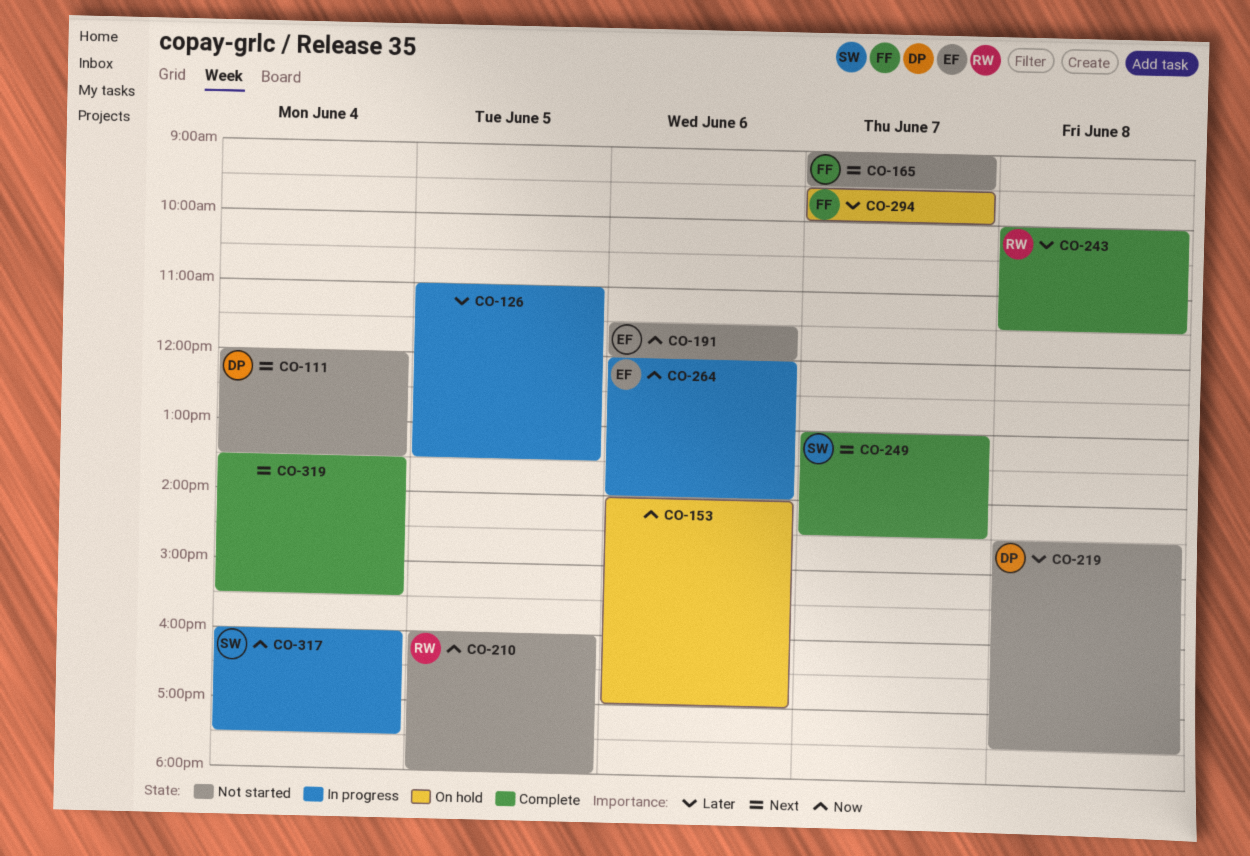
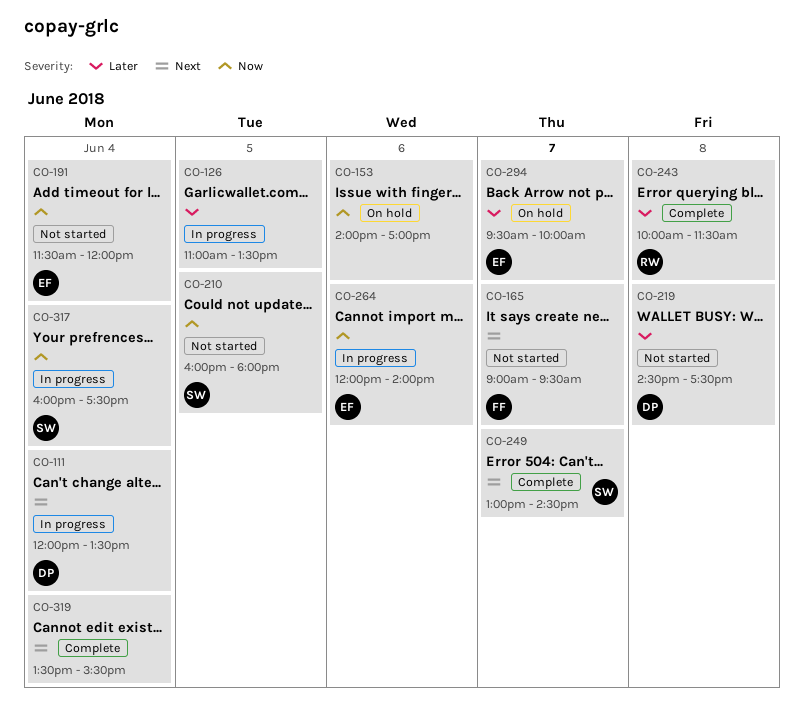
CO-111, status: Not started -> In progress
CO-191, day: Jun 6 -> Jun 4
CO-210, owner: RW -> SW
CO-294, owner: FF -> EF

